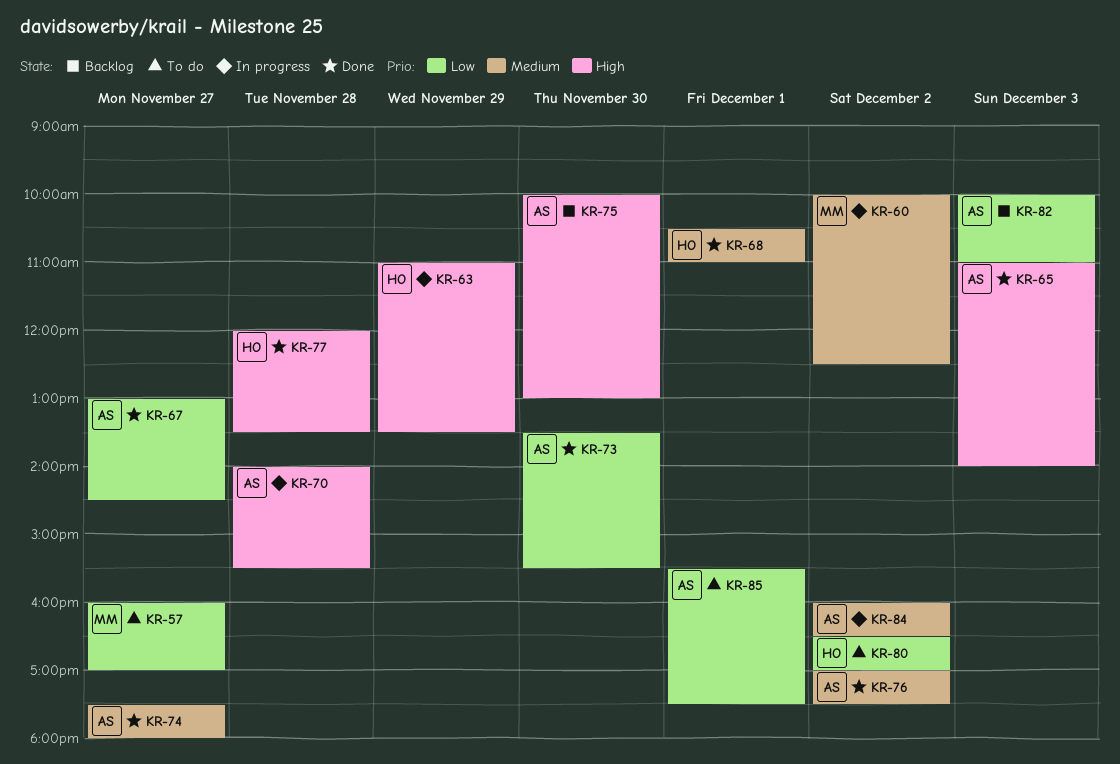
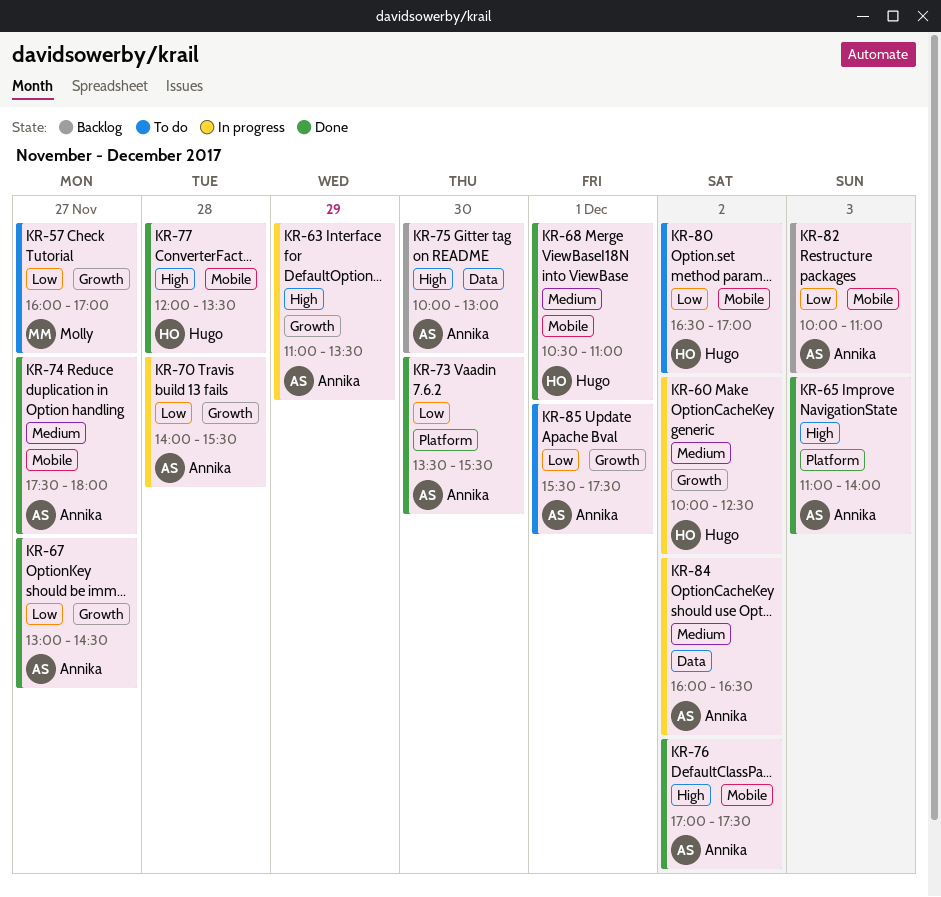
KR-60, owner: Molly -> Hugo
KR-63, owner: Hugo -> Annika
KR-70, priority: High -> Low
KR-76, priority: Medium -> High

